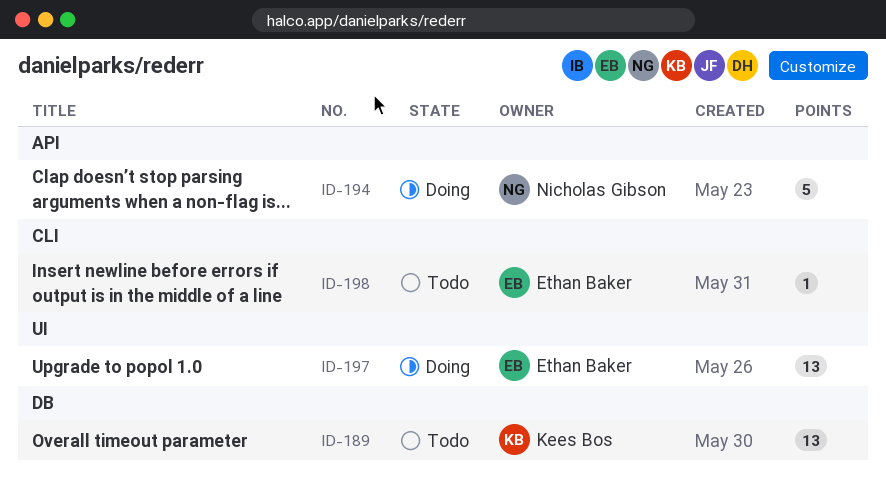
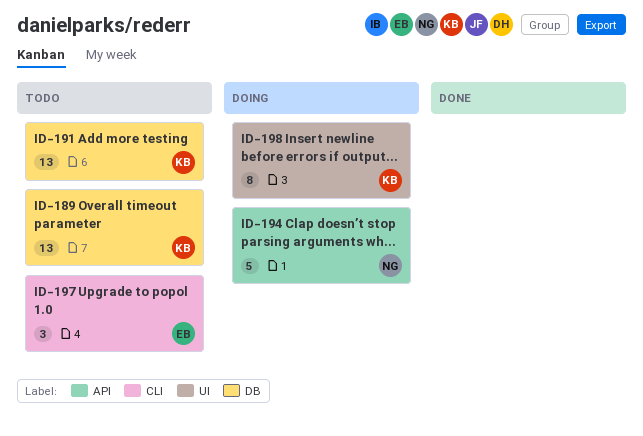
ID-191: none -> present
ID-197, status: Doing -> Todo
ID-197, label: UI -> CLI
ID-197, estimate: 13 -> 3
ID-198, status: Todo -> Doing
ID-198, owner: Ethan Baker -> Kees Bos
ID-198, label: CLI -> UI
ID-198, estimate: 1 -> 8

